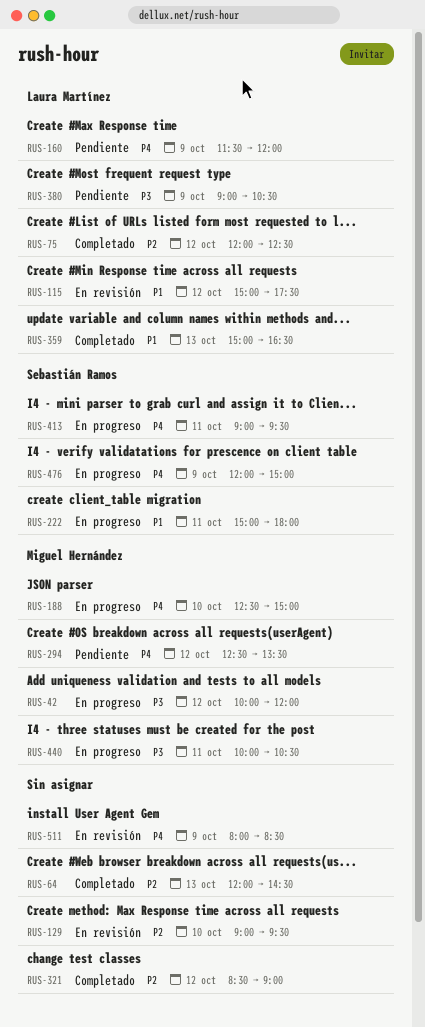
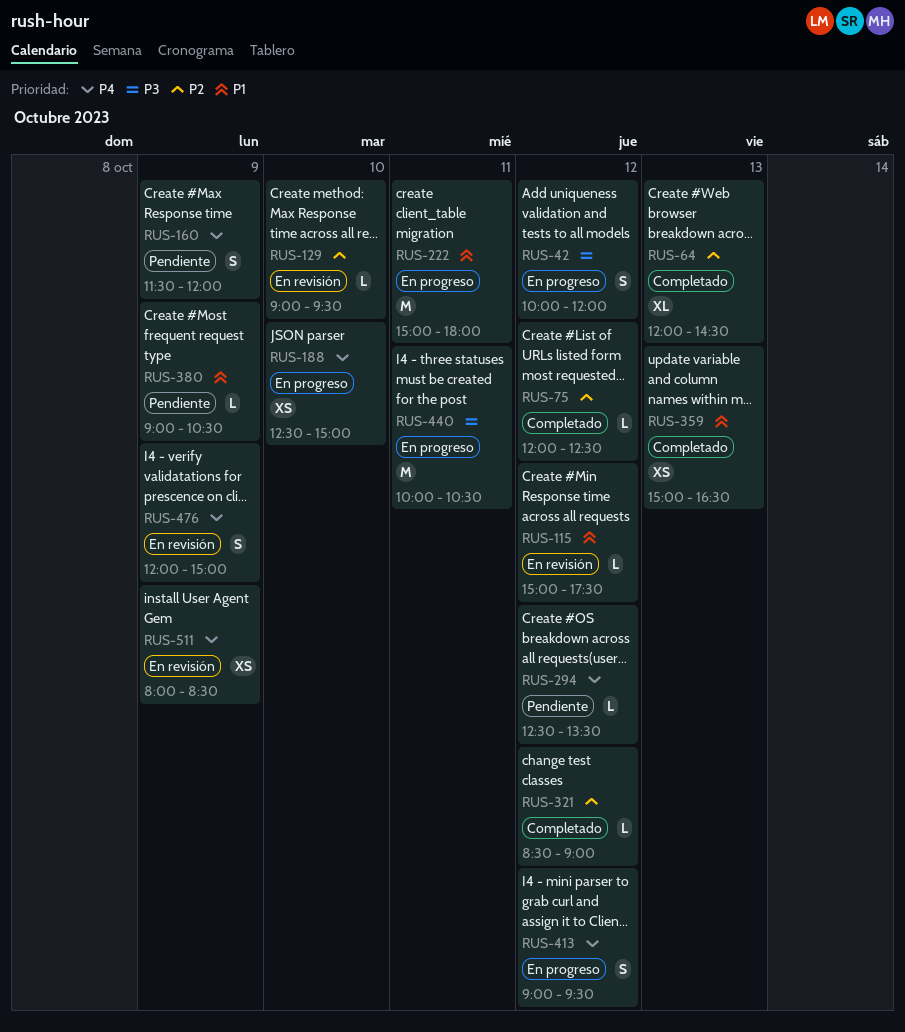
RUS-380, priority: P3 -> P1
RUS-413, day: Oct 11 -> Oct 12
RUS-476, status: En progreso -> En revisión

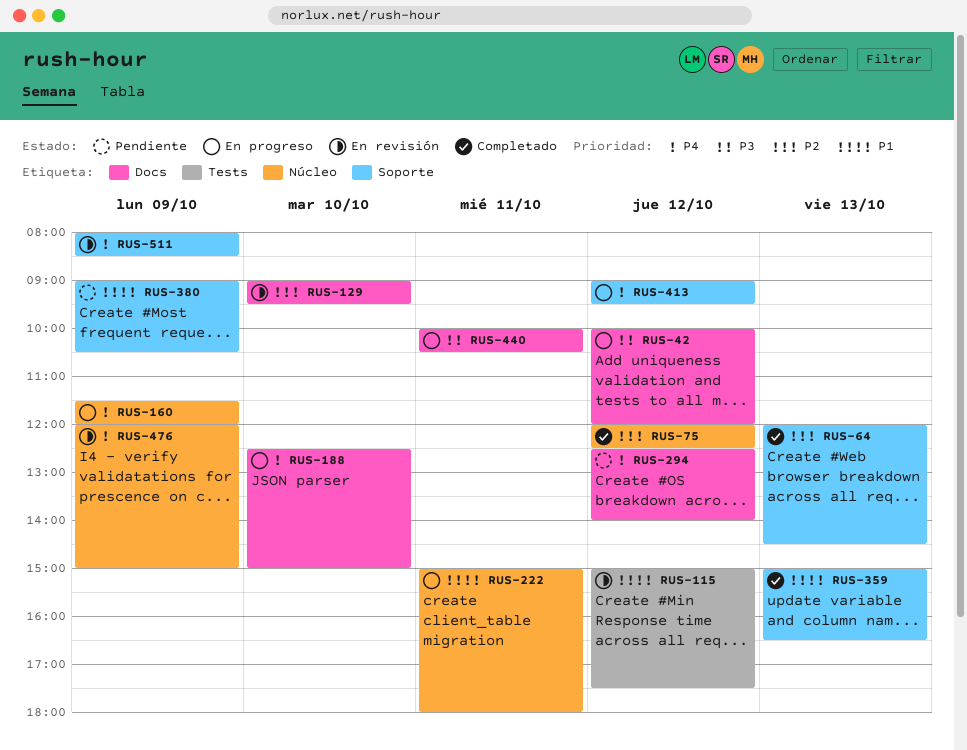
RUS-160, status: Pendiente -> En progreso
RUS-294, ends: 13:30 -> 14:00
RUS-321: present -> none

